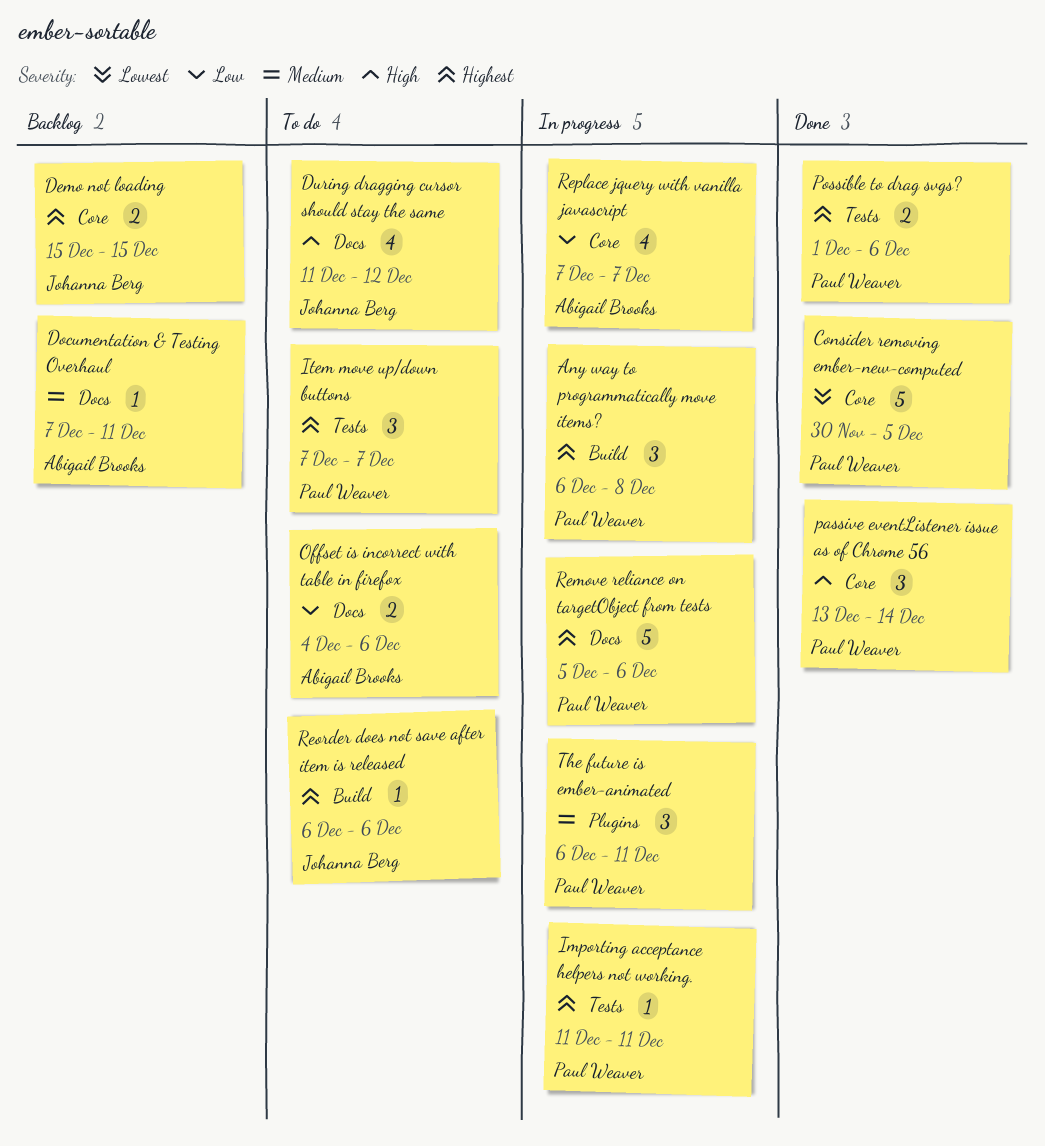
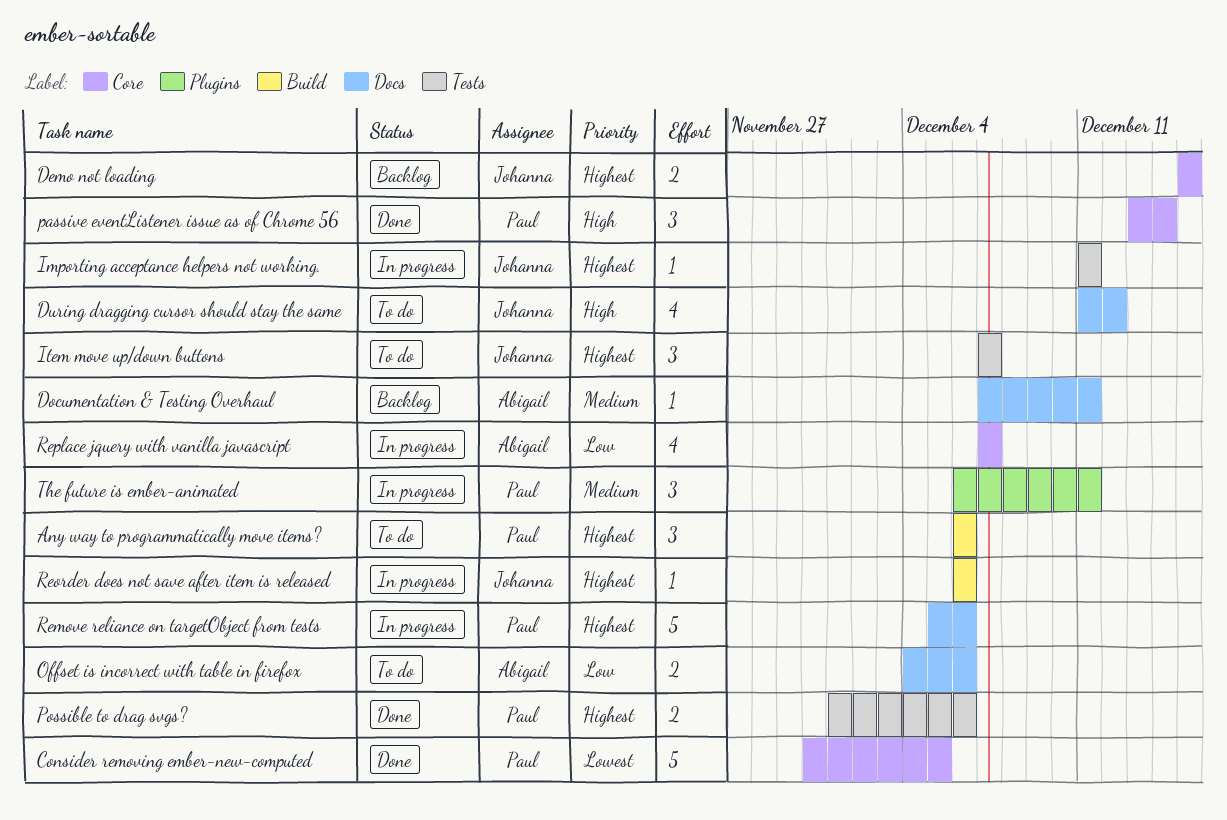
Any way to programmatically move items?, status: In progress -> To do
Any way to programmatically move items?, due: Dec 8 -> Dec 6
Importing acceptance helpers not working., owner: Paul Weaver -> Johanna Berg
Item move up/down buttons, owner: Paul Weaver -> Johanna Berg
Reorder does not save after item is released, status: To do -> In progress

